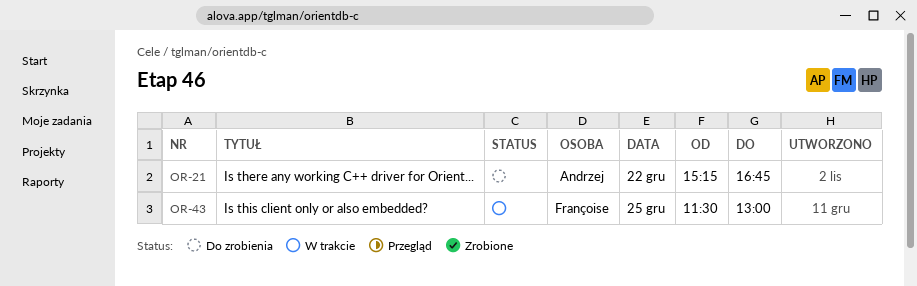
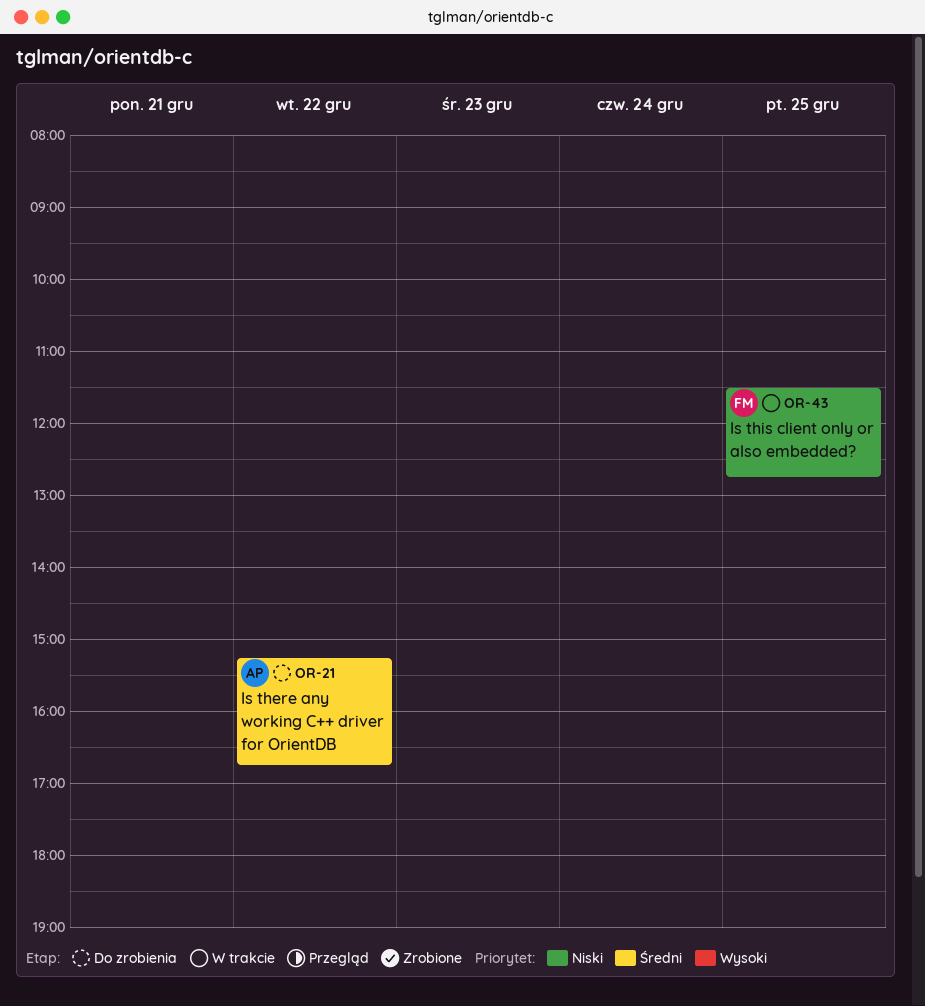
OR-43, ends: 13:00 -> 12:45

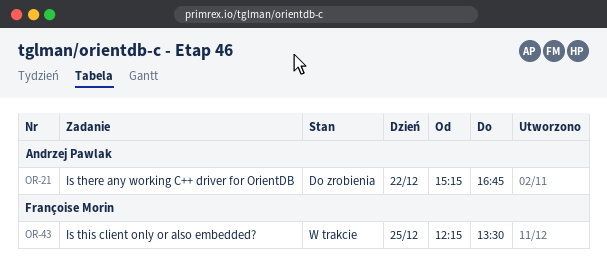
OR-43, begins: 11:30 -> 12:15
OR-43, ends: 12:45 -> 13:30

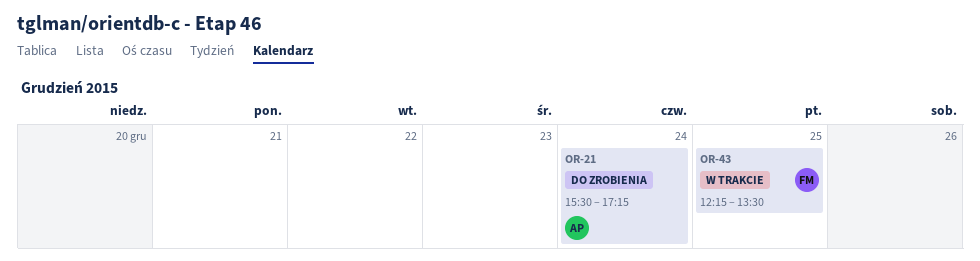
OR-21, day: Dec 22 -> Dec 24
OR-21, begins: 15:15 -> 15:30
OR-21, ends: 16:45 -> 17:15

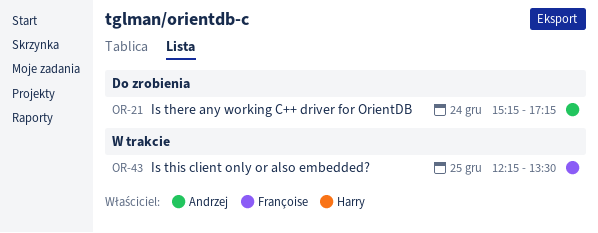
OR-21, begins: 15:30 -> 15:15

